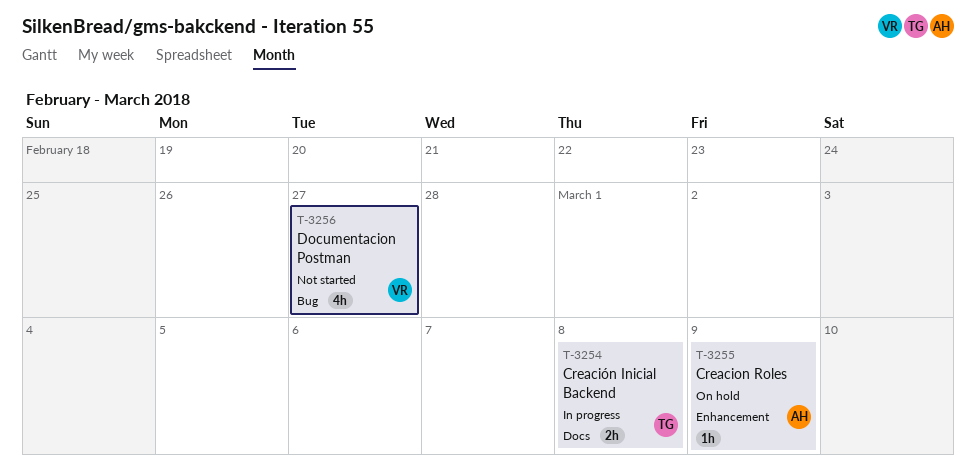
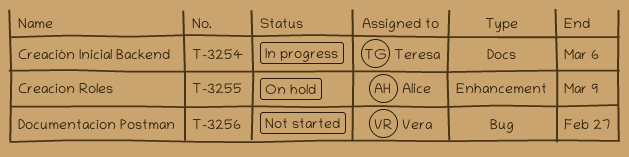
T-3254, due: Mar 8 -> Mar 6

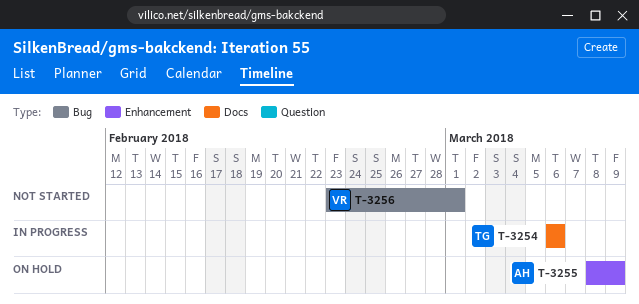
T-3256, due: Feb 27 -> Mar 1

